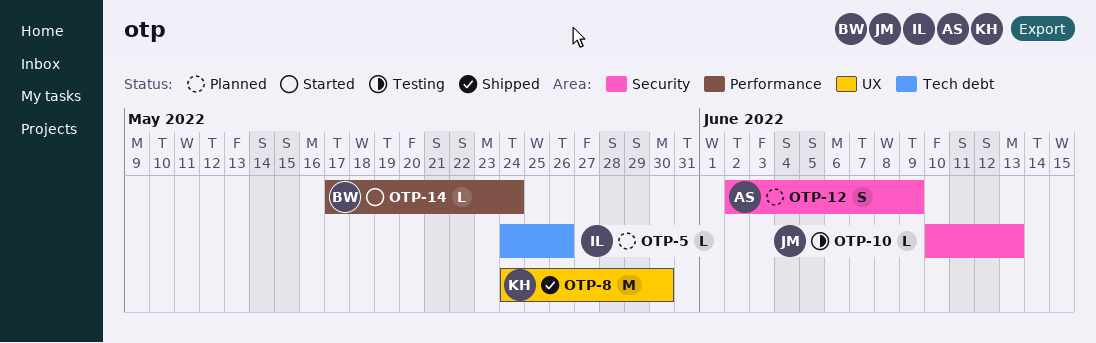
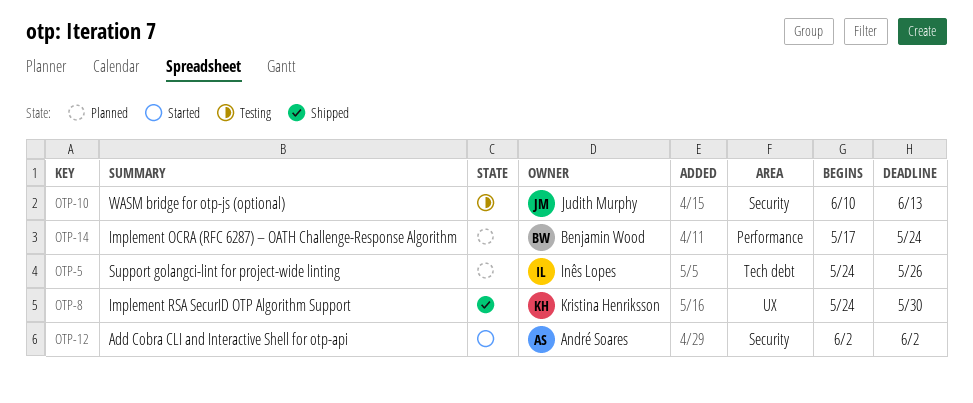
OTP-12, status: Planned -> Started
OTP-12, due: Jun 9 -> Jun 2
OTP-14, status: Started -> Planned

